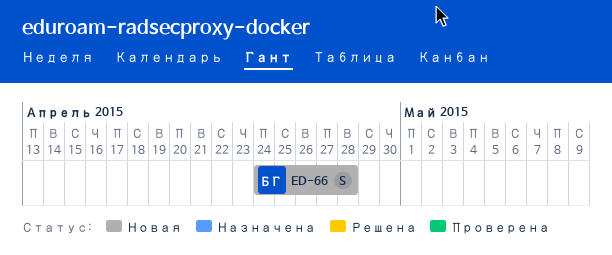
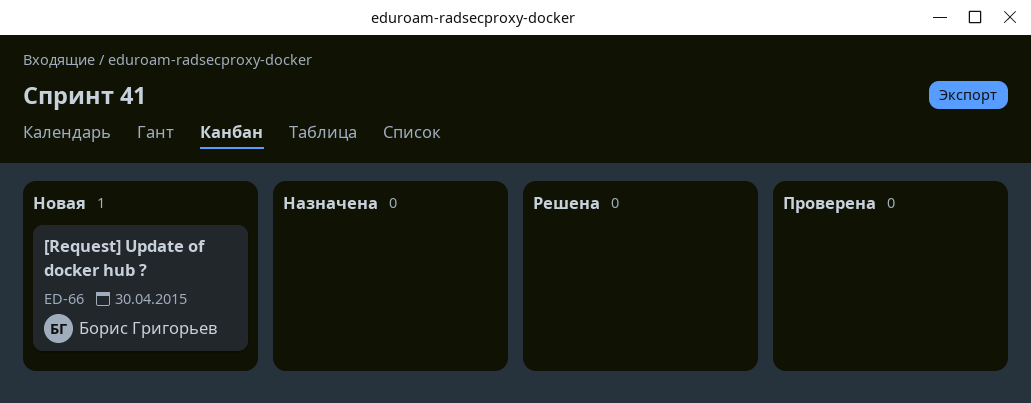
ED-66, due: Apr 28 -> Apr 30

